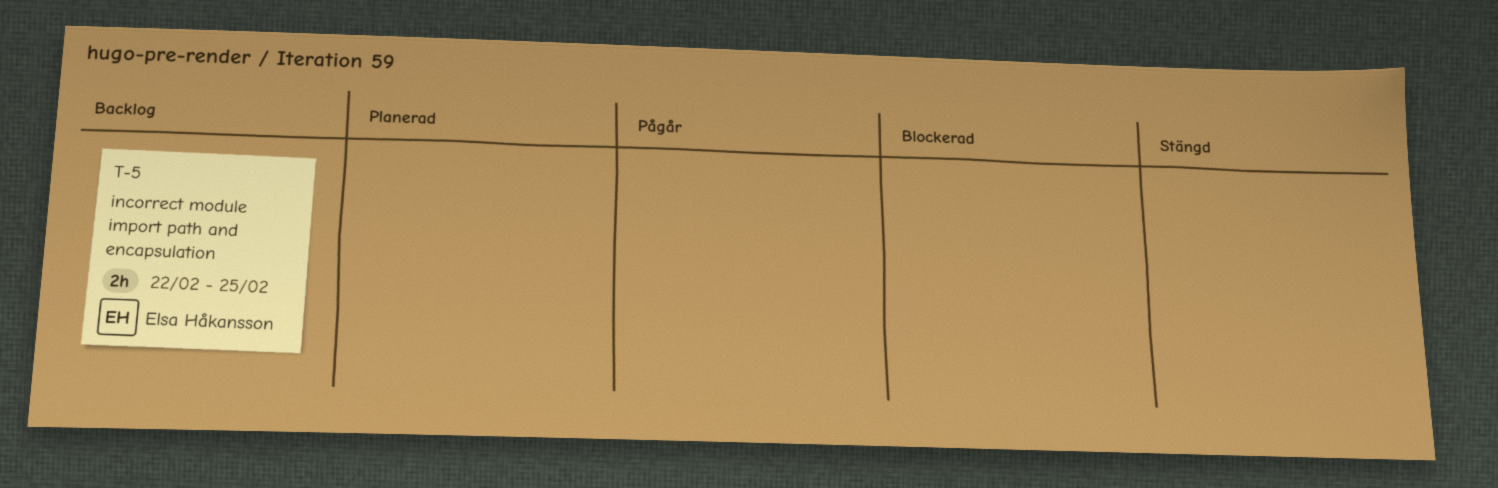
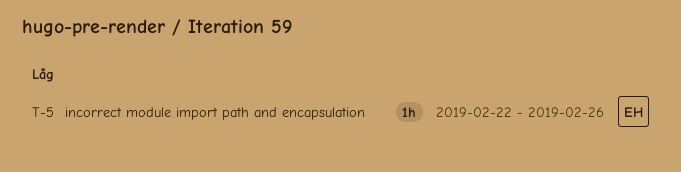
T-5, estimate: 2h -> 1h
T-5, due: Feb 25 -> Feb 26

